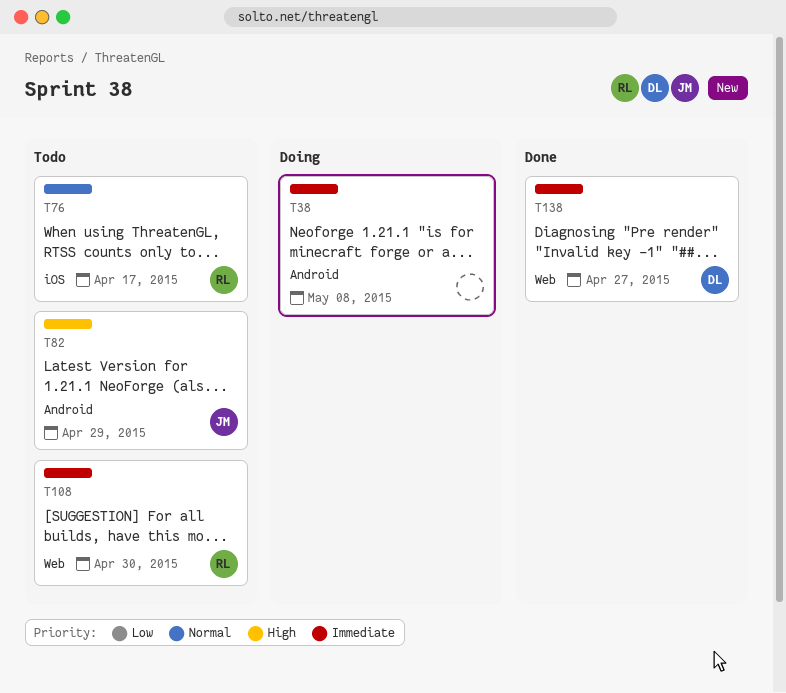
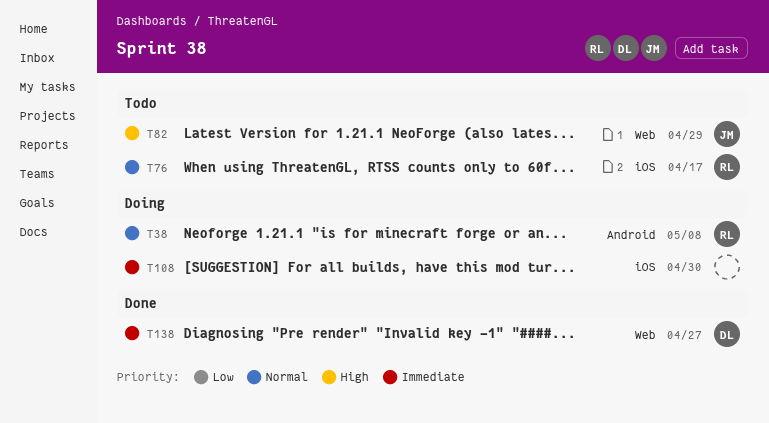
T38, owner: none -> RL
T38, priority: Immediate -> Normal
T82, label: Android -> Web
T108, status: Todo -> Doing
T108, owner: RL -> none
T108, label: Web -> iOS

